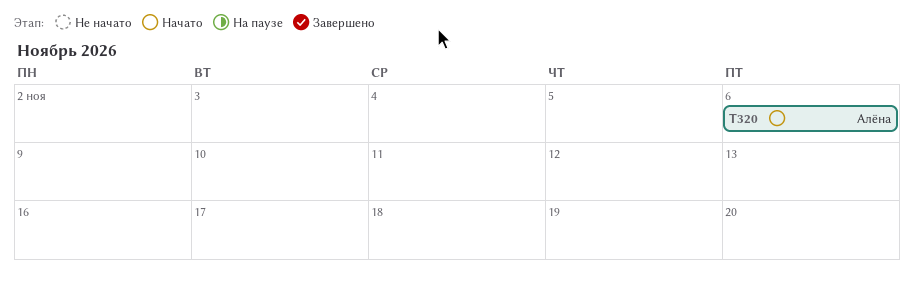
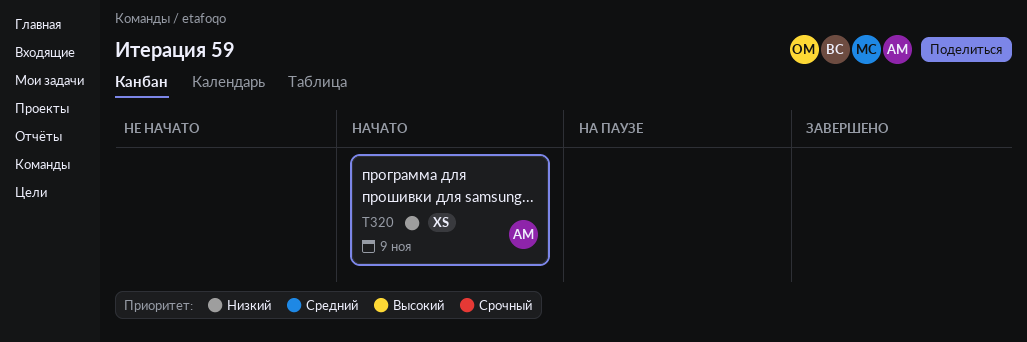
T320, due: Nov 6 -> Nov 9

